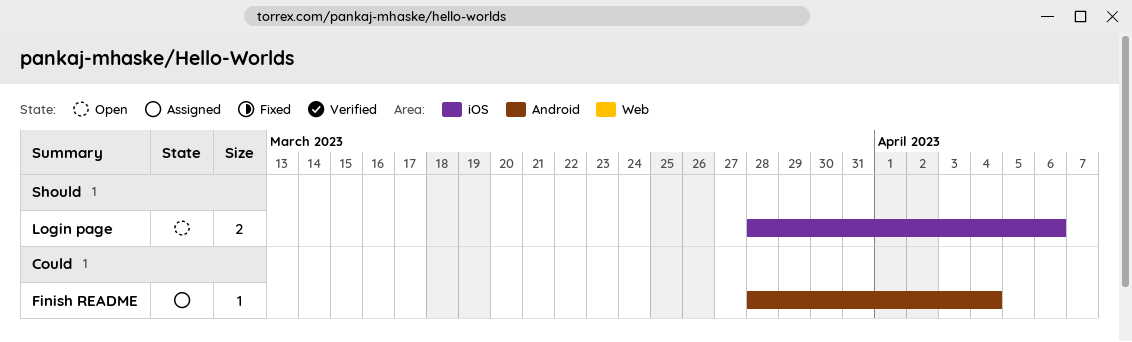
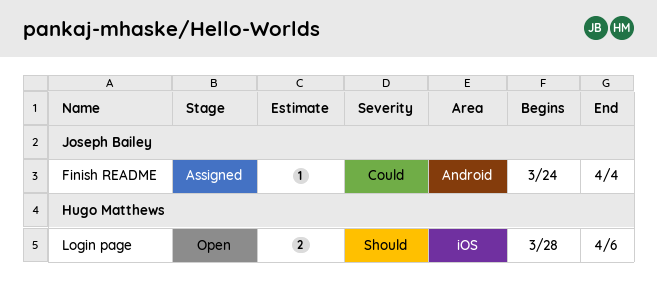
Finish README, start: Mar 28 -> Mar 24

